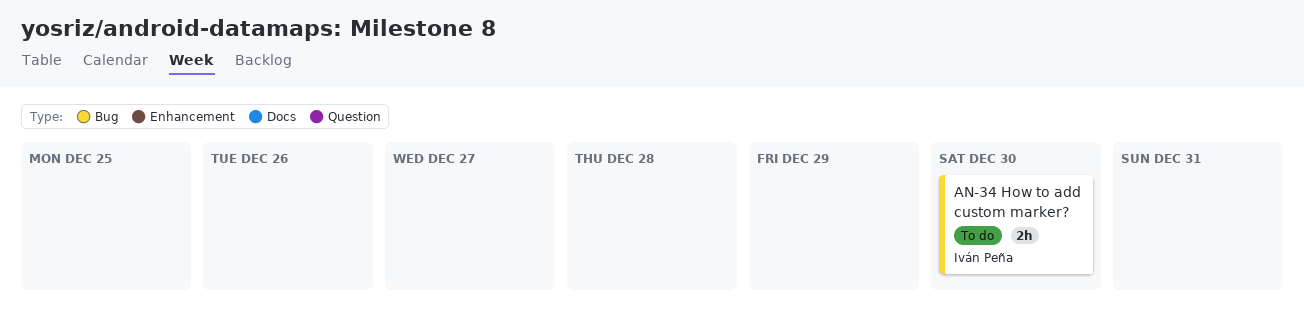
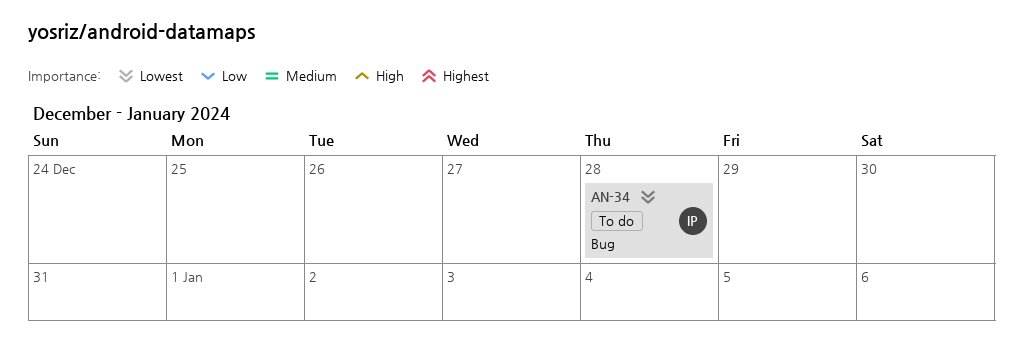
AN-34, due: Dec 30 -> Dec 28

